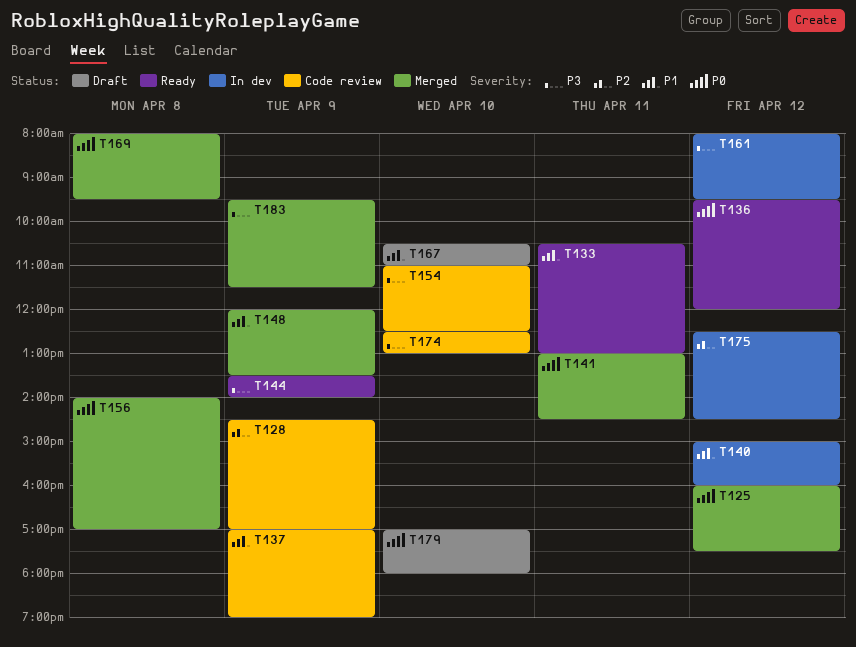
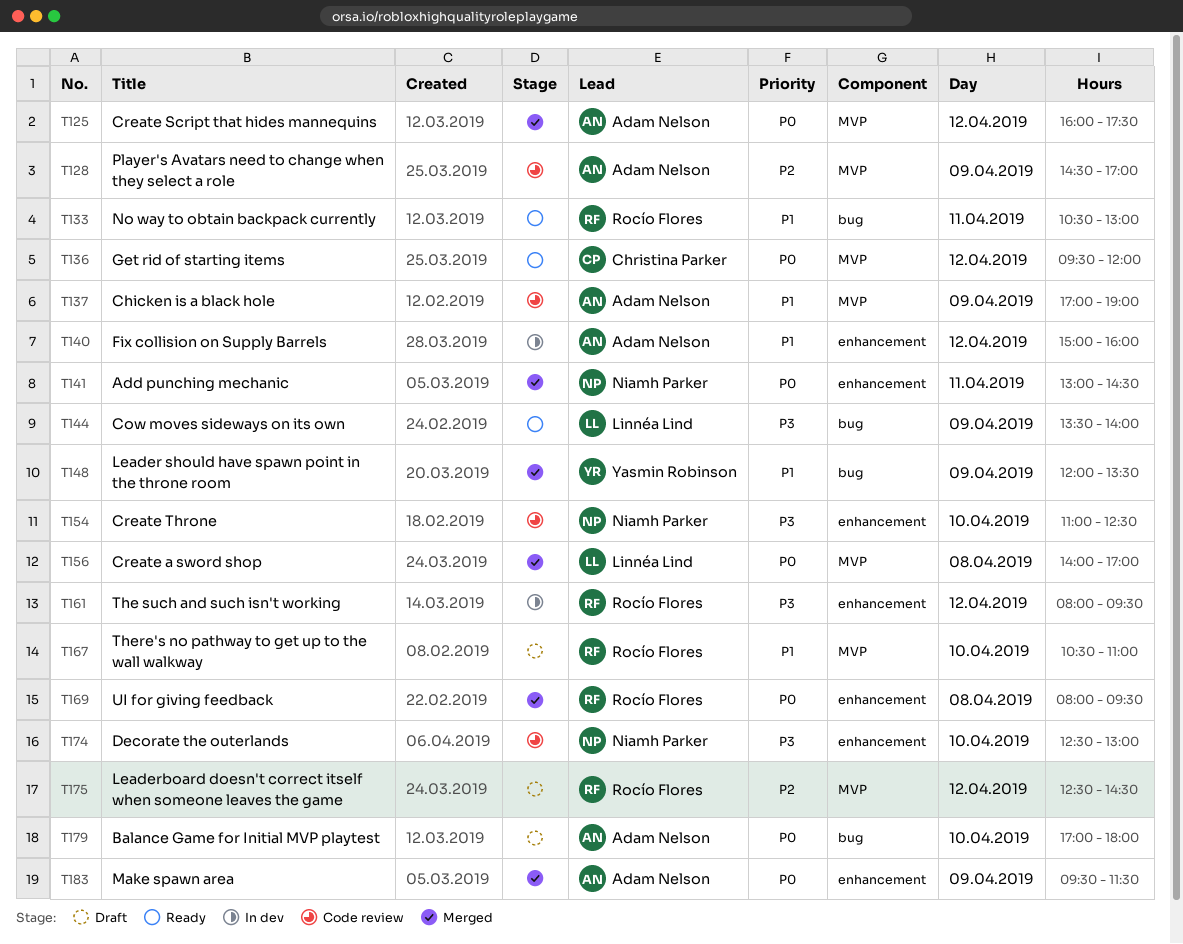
T175, status: In dev -> Draft
T183, priority: P3 -> P0

